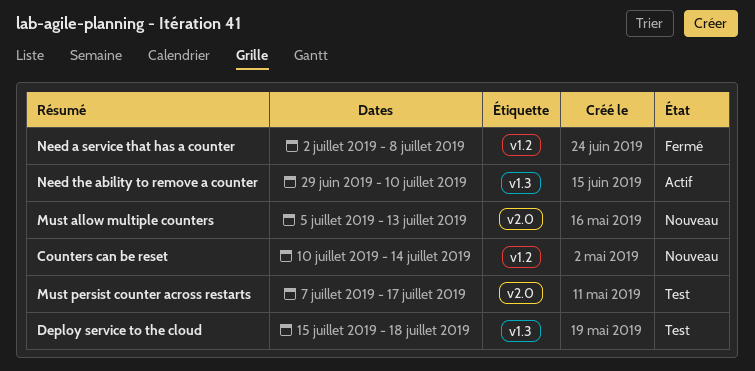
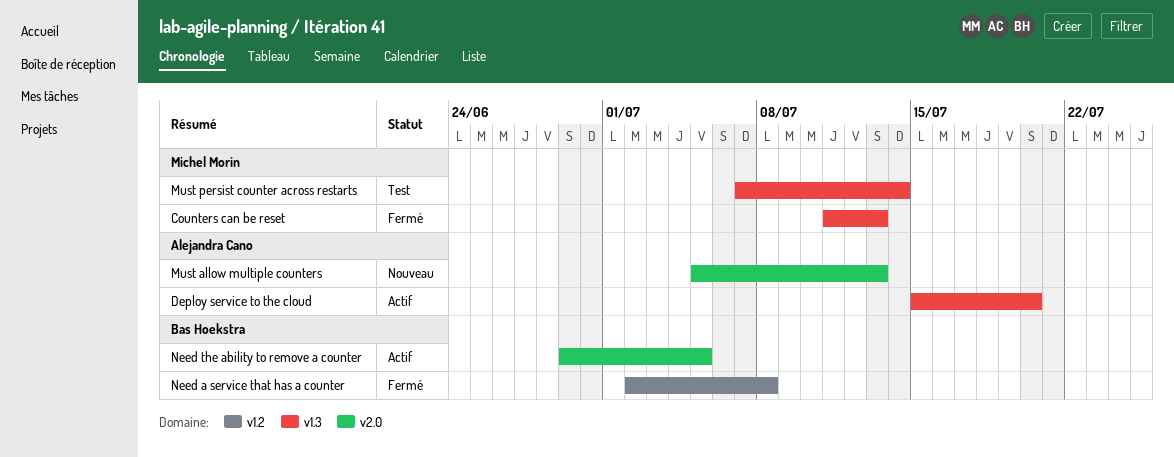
Counters can be reset, status: Nouveau -> Fermé
Counters can be reset, label: v1.2 -> v1.3
Counters can be reset, start: Jul 10 -> Jul 11
Counters can be reset, due: Jul 14 -> Jul 13
Deploy service to the cloud, status: Test -> Actif
Deploy service to the cloud, due: Jul 18 -> Jul 20
Must persist counter across restarts, label: v2.0 -> v1.3
Must persist counter across restarts, due: Jul 17 -> Jul 14
Need the ability to remove a counter, label: v1.3 -> v2.0
Need the ability to remove a counter, due: Jul 10 -> Jul 5

